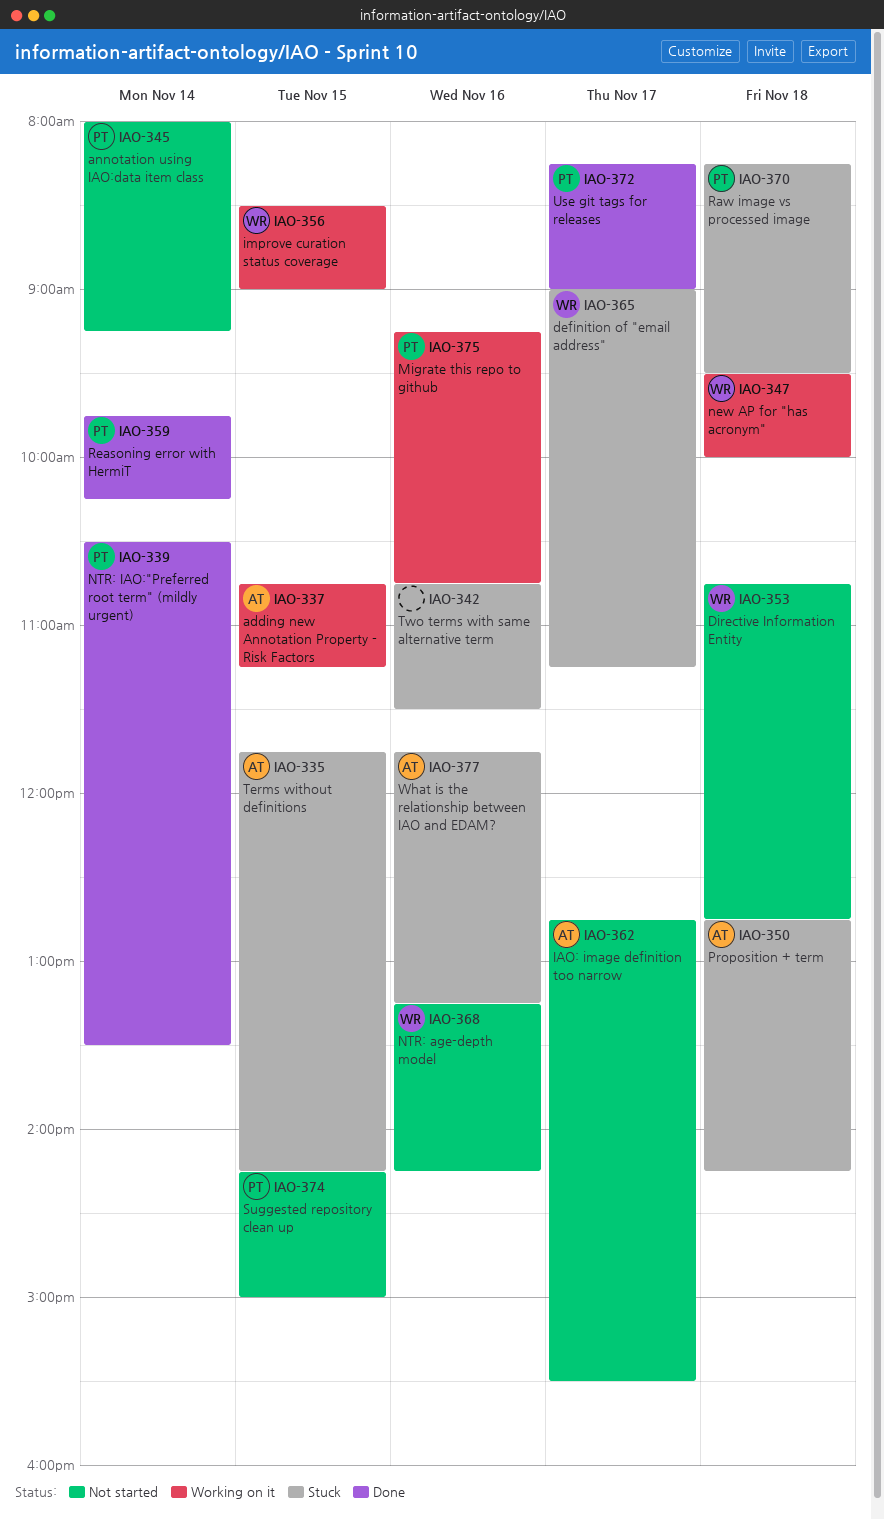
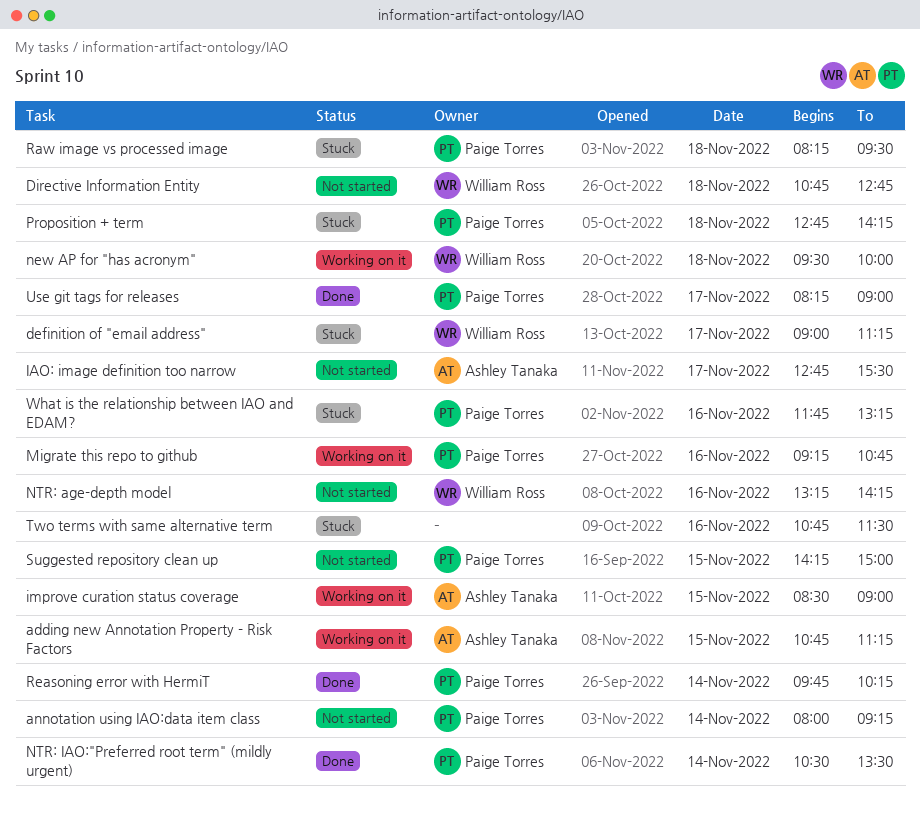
improve curation status coverage, owner: William Ross -> Ashley Tanaka
Proposition + term, owner: Ashley Tanaka -> Paige Torres
Terms without definitions: present -> none
What is the relationship between IAO and EDAM?, owner: Ashley Tanaka -> Paige Torres

